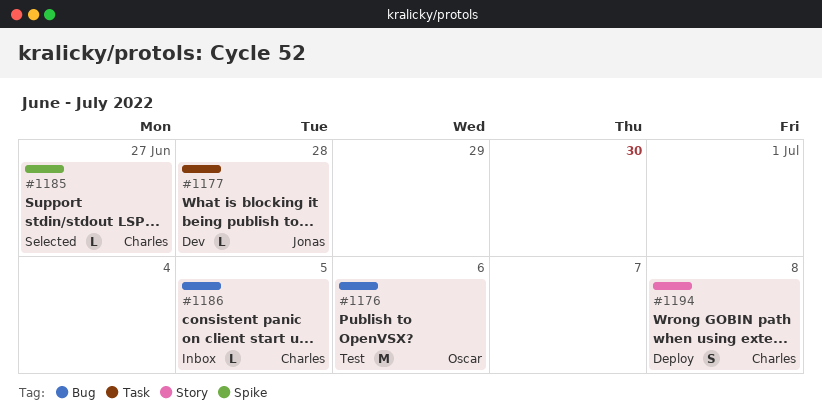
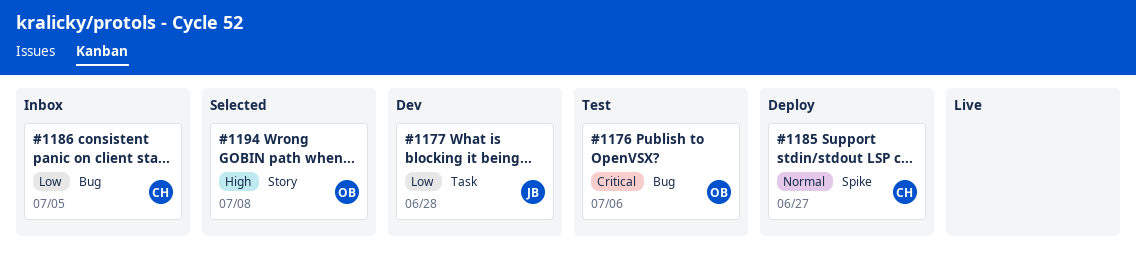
#1185, status: Selected -> Deploy
#1194, status: Deploy -> Selected
#1194, owner: Charles -> Oscar

